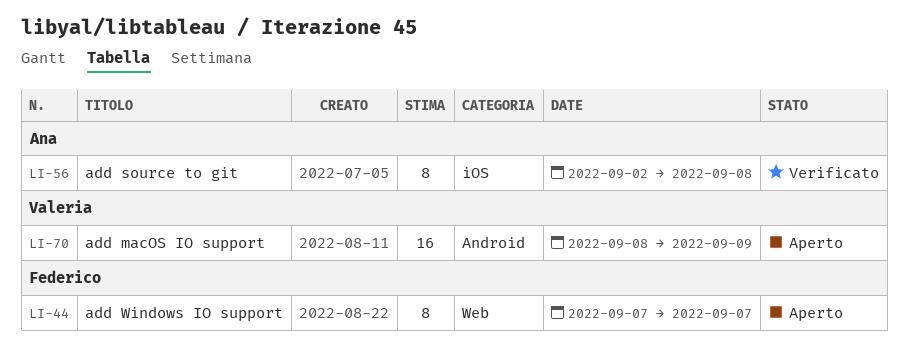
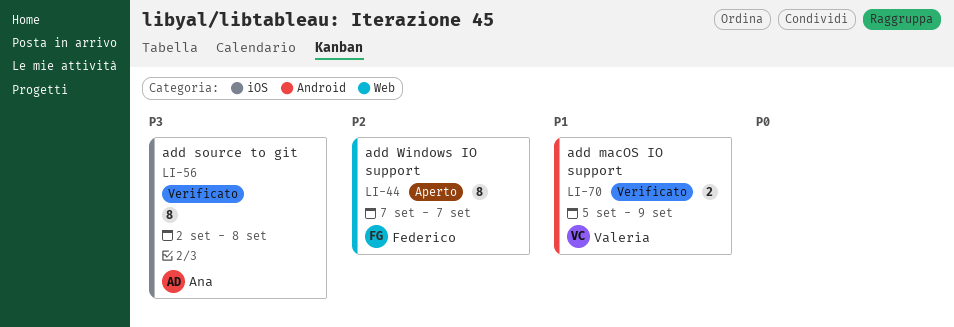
LI-70, status: Aperto -> Verificato
LI-70, estimate: 16 -> 2
LI-70, start: Sep 8 -> Sep 5

